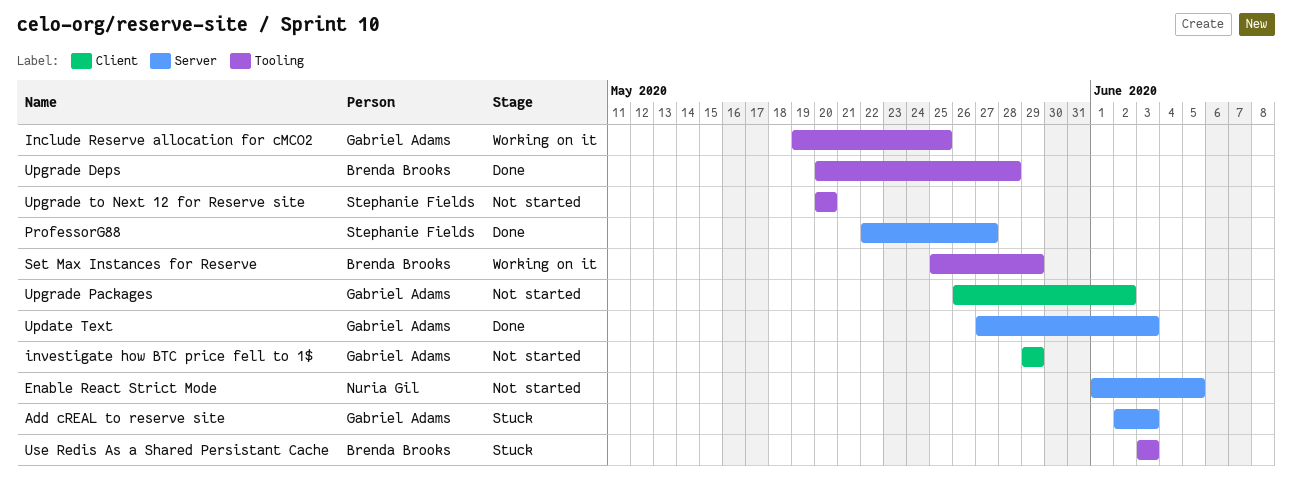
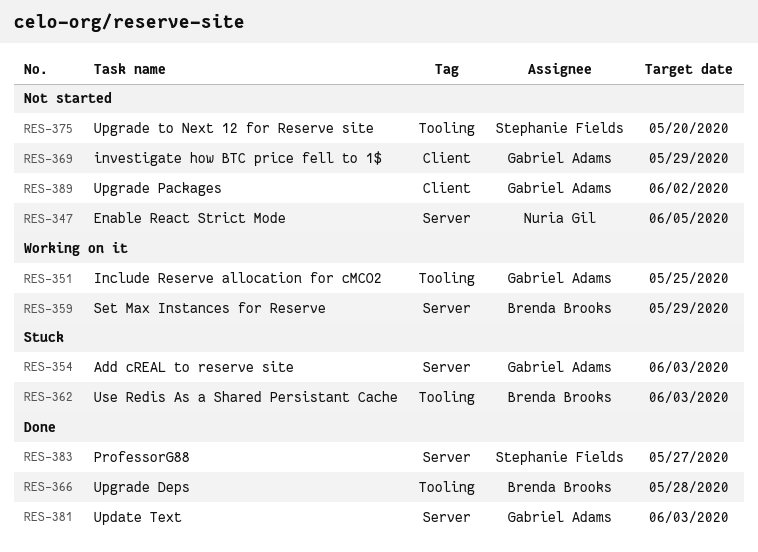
Set Max Instances for Reserve, label: Tooling -> Server

